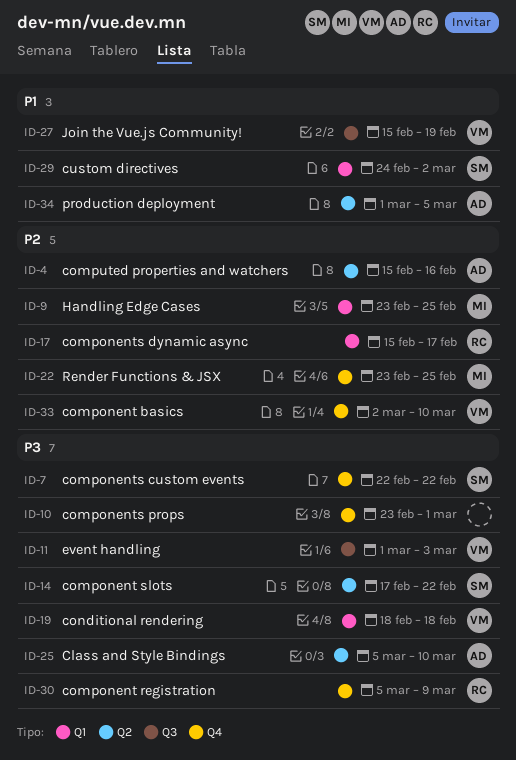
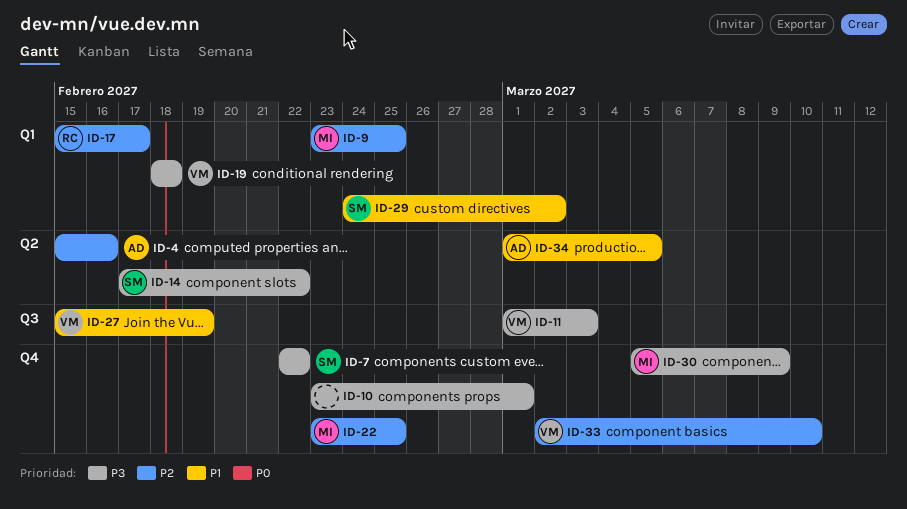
ID-25: present -> none
ID-30, owner: RC -> MI

